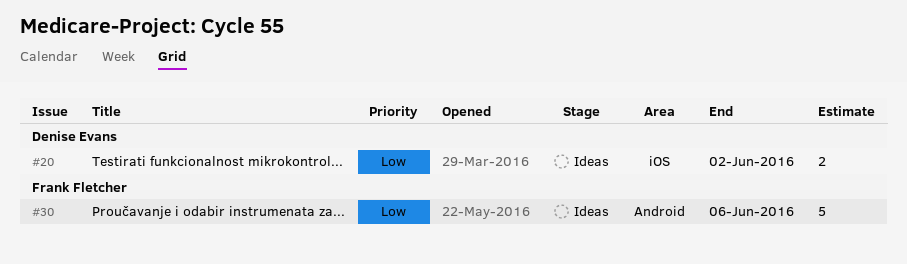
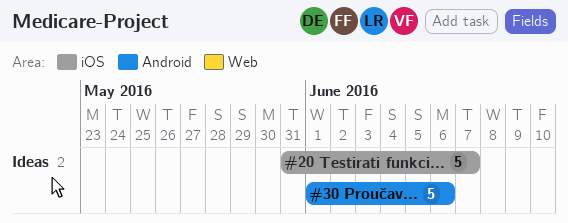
#20, estimate: 2 -> 5
#20, due: Jun 2 -> Jun 7

